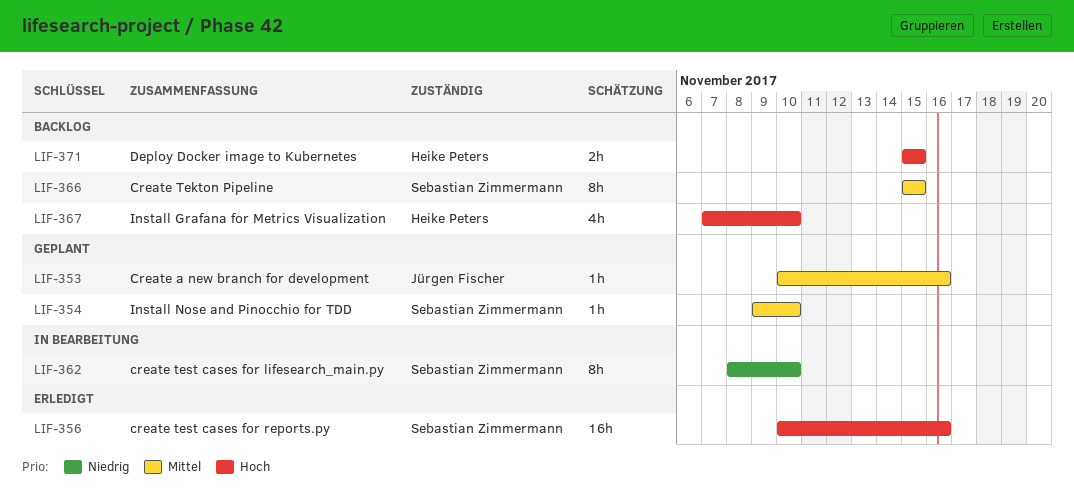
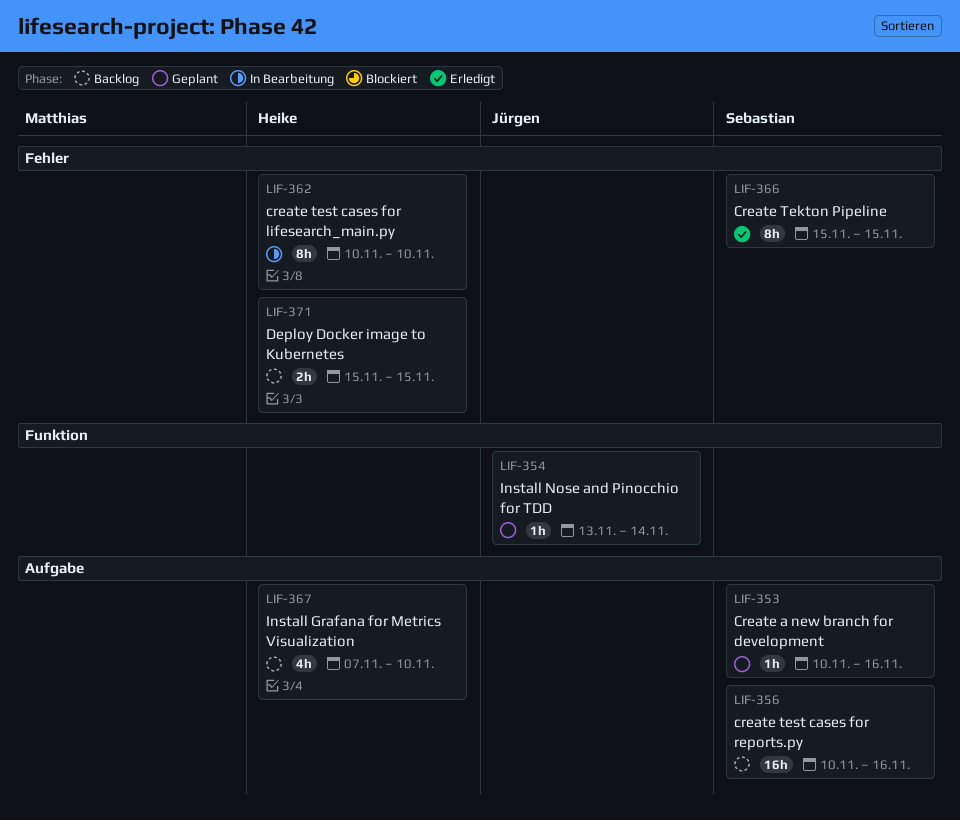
LIF-353, owner: Jürgen Fischer -> Sebastian Zimmermann
LIF-354, owner: Sebastian Zimmermann -> Jürgen Fischer
LIF-354, start: Nov 9 -> Nov 13
LIF-354, due: Nov 10 -> Nov 14
LIF-356, status: Erledigt -> Backlog
LIF-362, owner: Sebastian Zimmermann -> Heike Peters
LIF-362, start: Nov 8 -> Nov 10
LIF-366, status: Backlog -> Erledigt

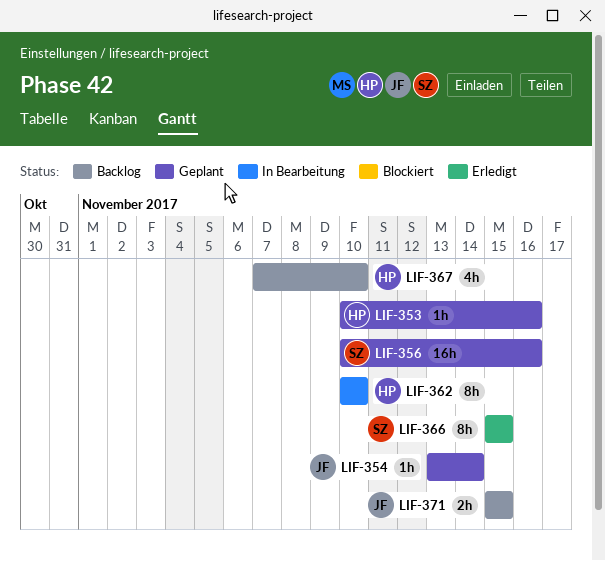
LIF-353, owner: Sebastian -> Heike
LIF-356, status: Backlog -> Geplant
LIF-371, owner: Heike -> Jürgen

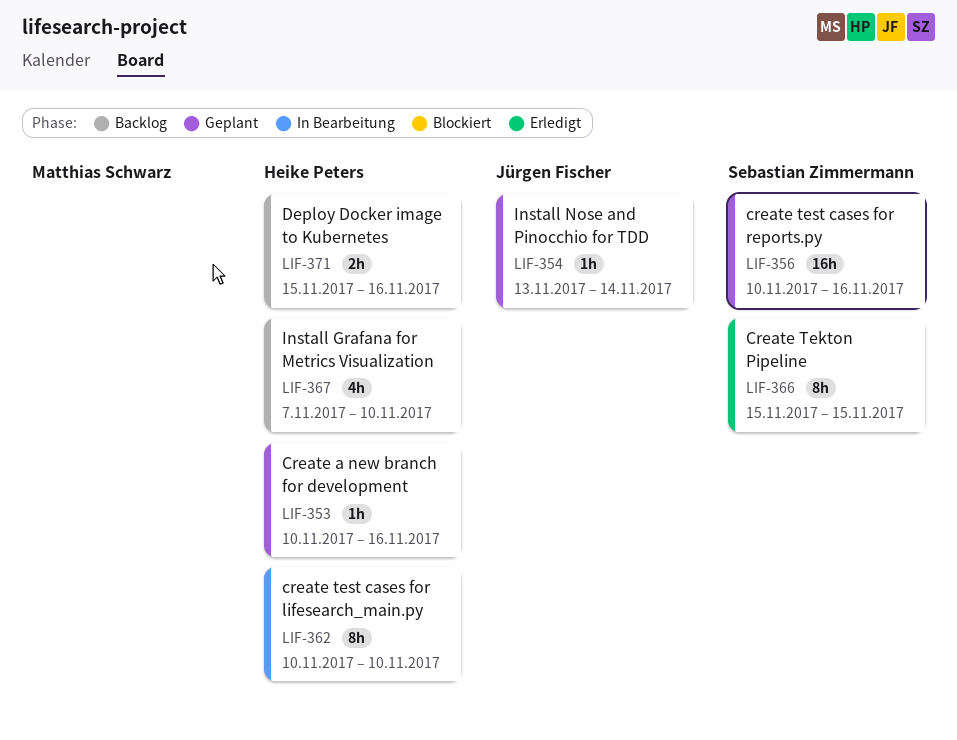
LIF-371, owner: Jürgen Fischer -> Heike Peters
LIF-371, due: Nov 15 -> Nov 16

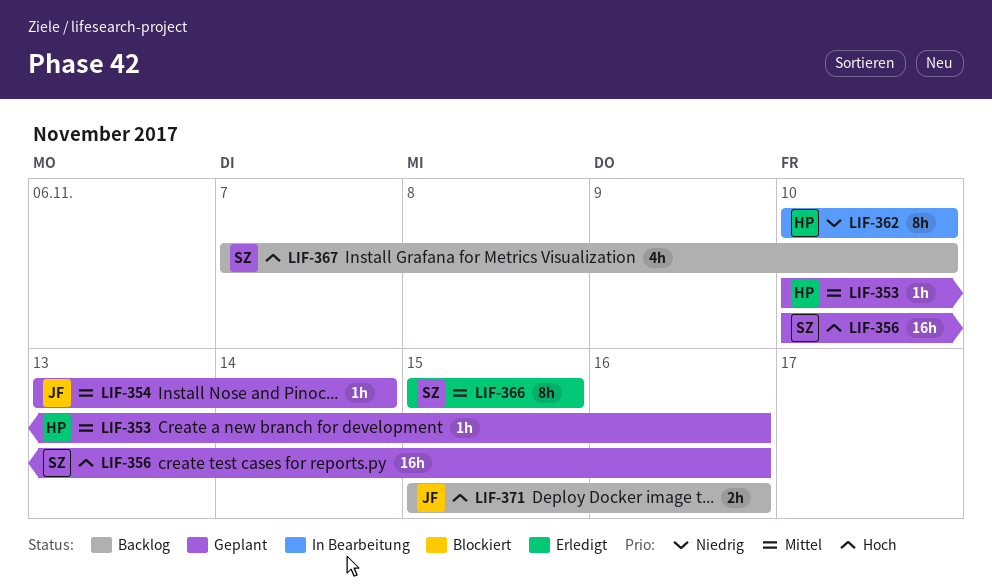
LIF-367, owner: Heike Peters -> Sebastian Zimmermann
LIF-371, owner: Heike Peters -> Jürgen Fischer

